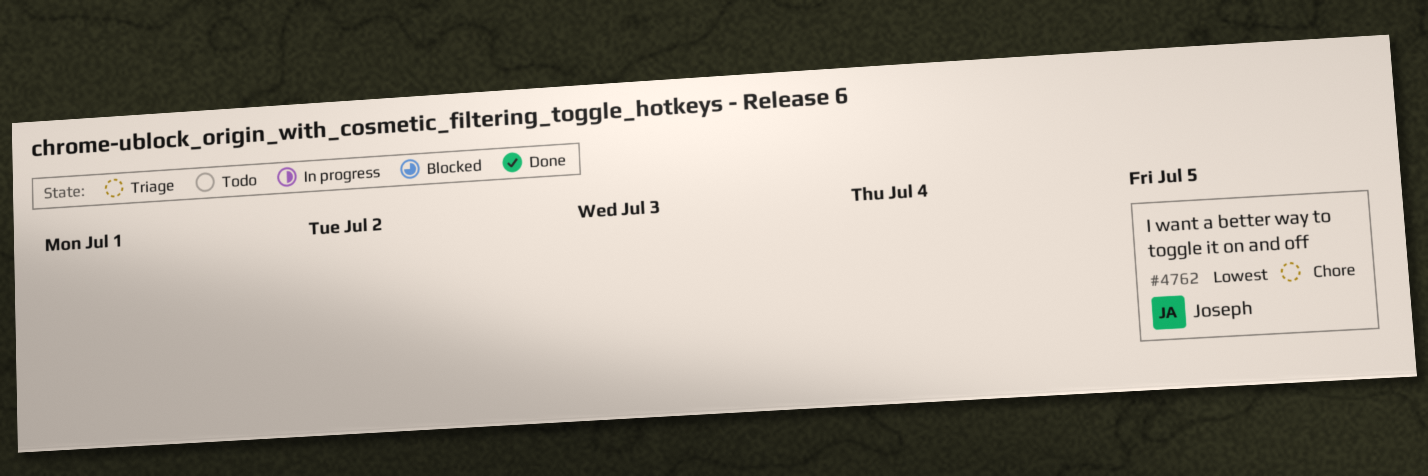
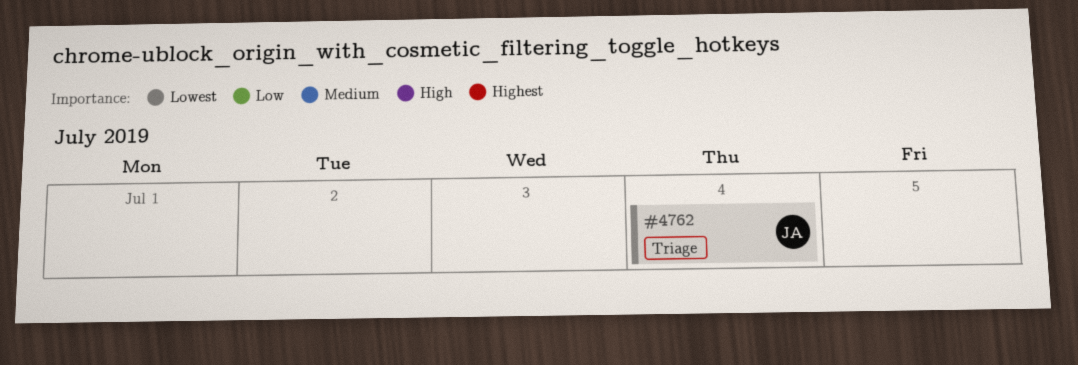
#4762, due: Jul 5 -> Jul 4

